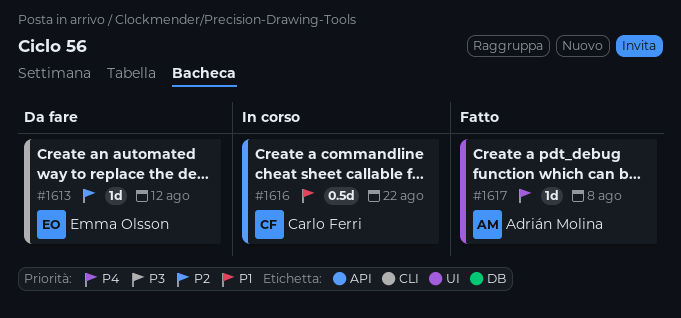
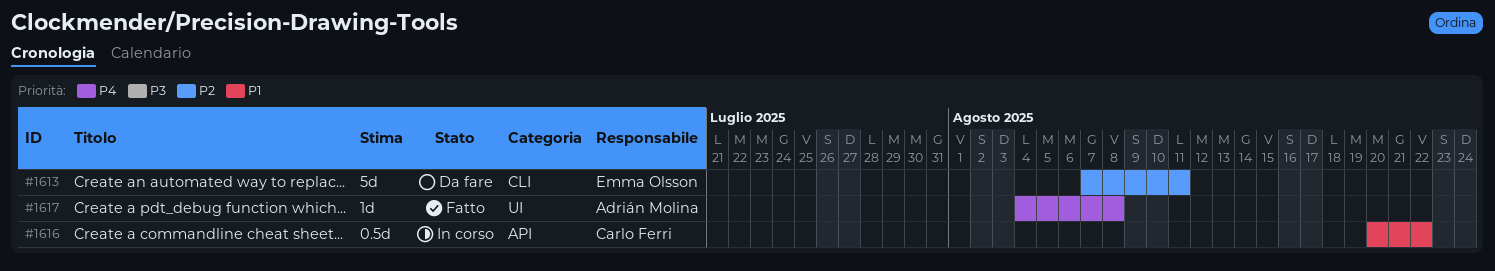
#1613, estimate: 1d -> 5d
#1613, due: Aug 12 -> Aug 11

